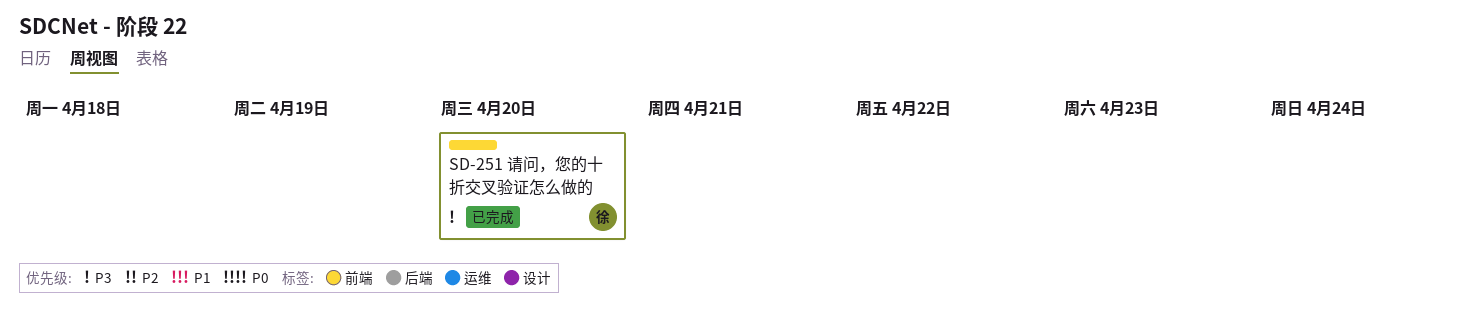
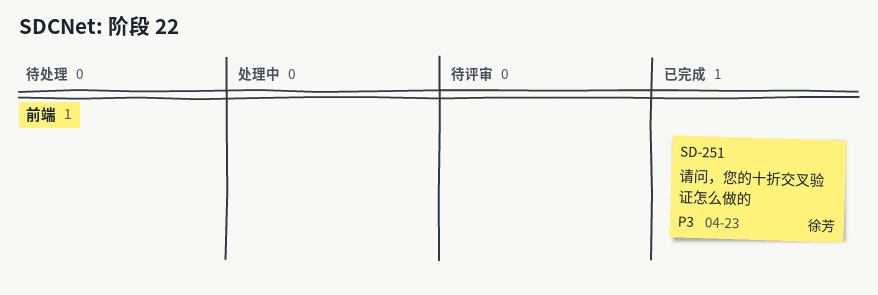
SD-251, due: Apr 20 -> Apr 23

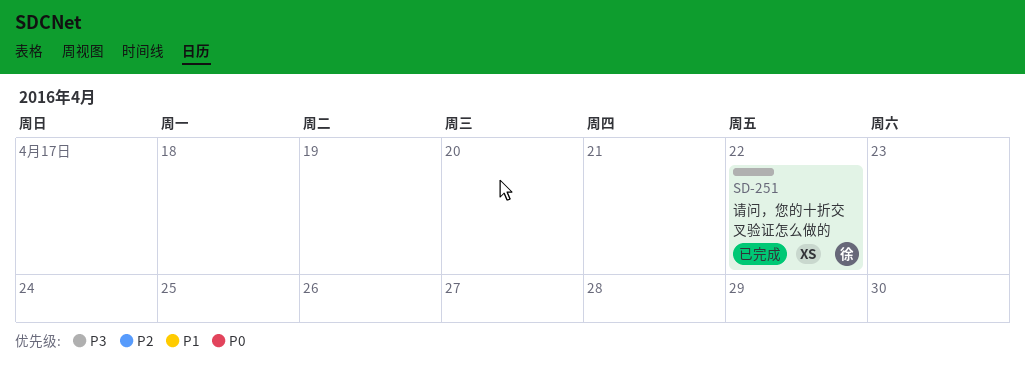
SD-251, due: Apr 23 -> Apr 22

